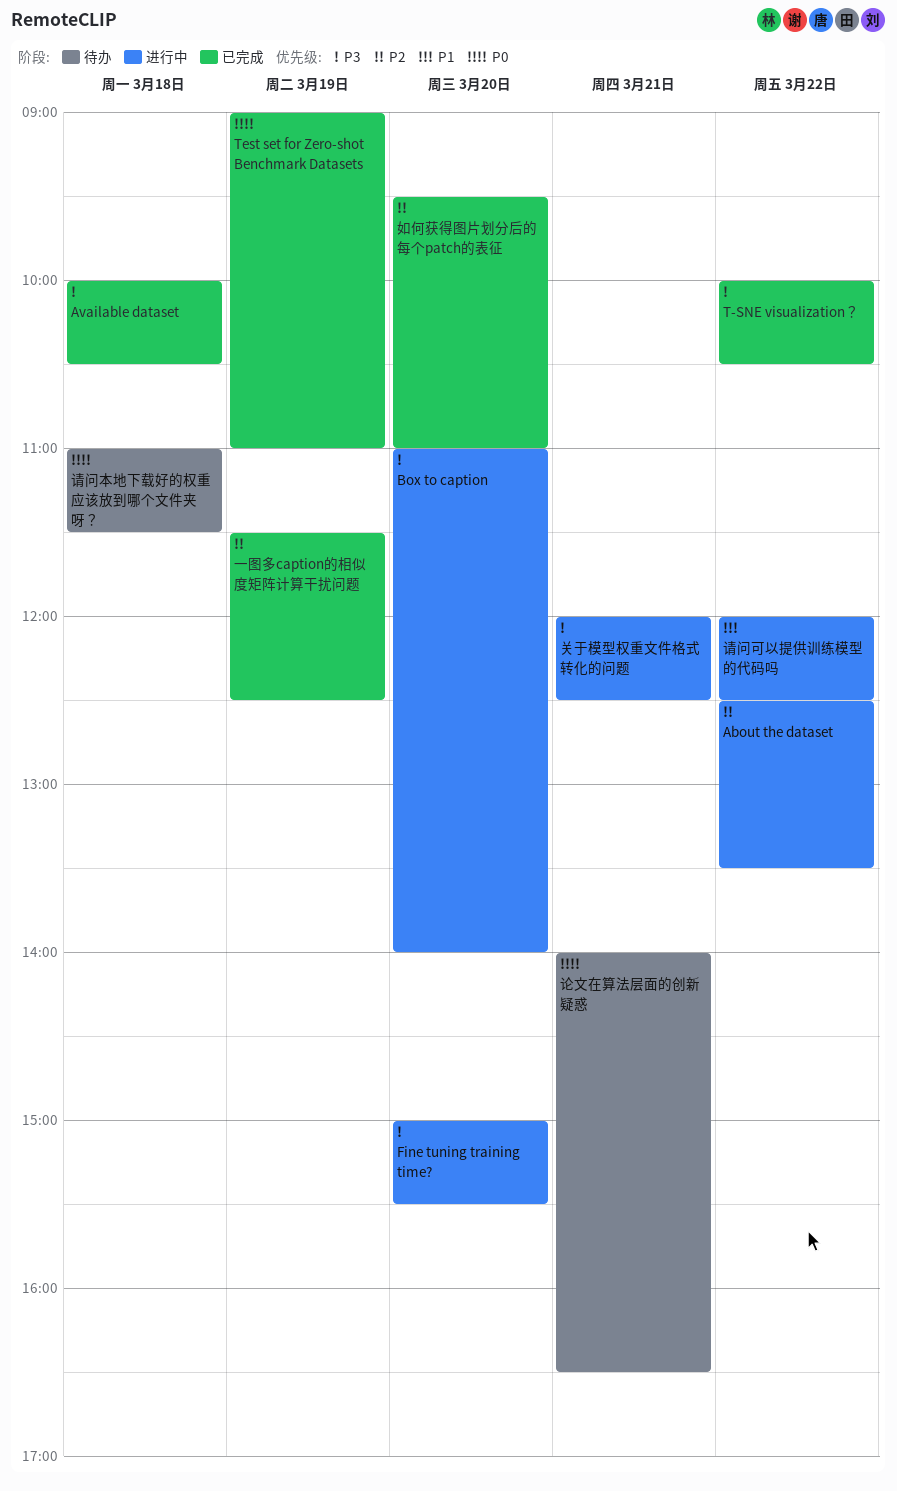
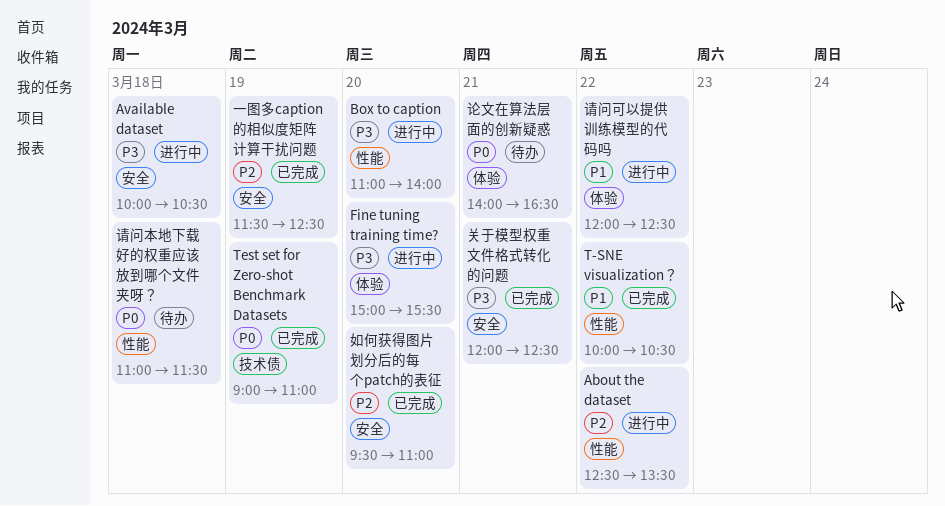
Available dataset, status: 已完成 -> 进行中
T-SNE visualization？, priority: P3 -> P1
关于模型权重文件格式转化的问题, status: 进行中 -> 已完成

